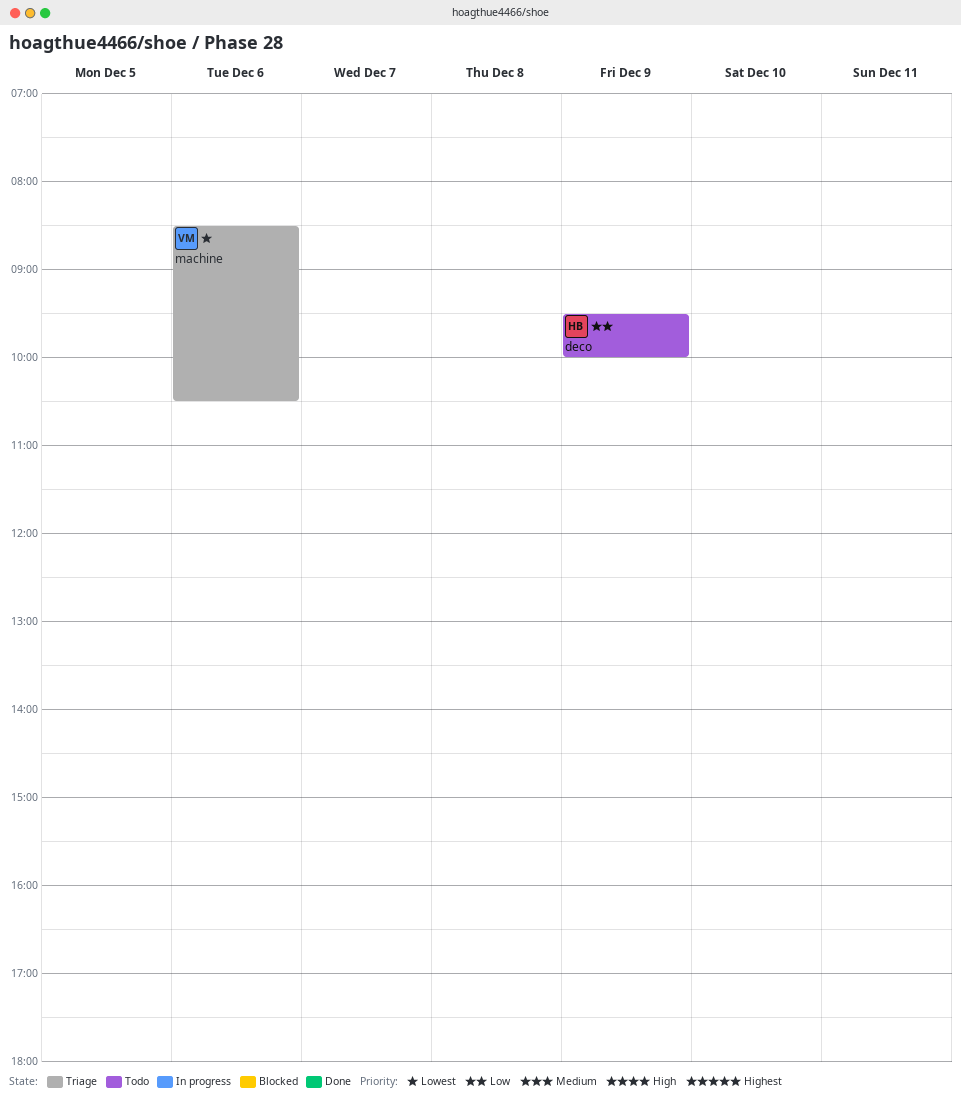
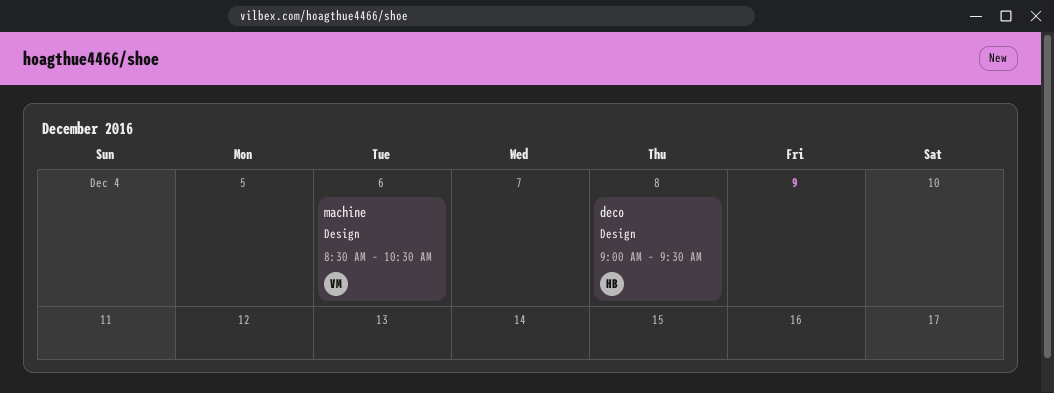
deco, day: Dec 9 -> Dec 8
deco, begins: 09:30 -> 09:00
deco, ends: 10:00 -> 09:30

